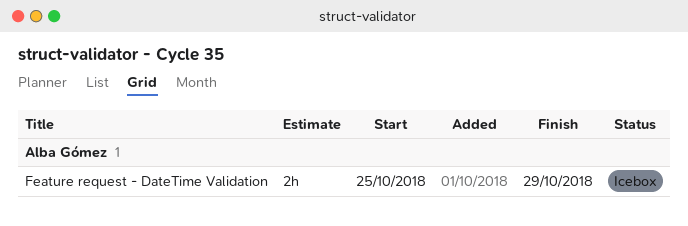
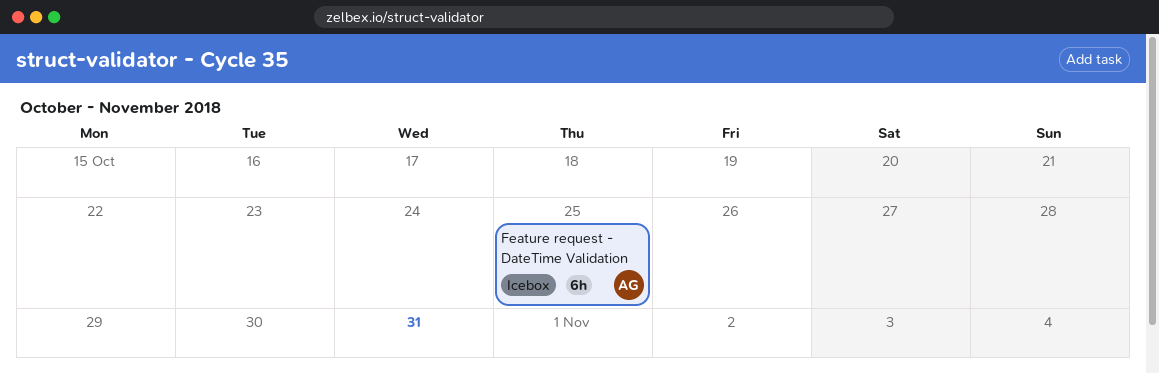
Feature request - DateTime Validation, estimate: 2h -> 6h
Feature request - DateTime Validation, due: Oct 29 -> Oct 25

